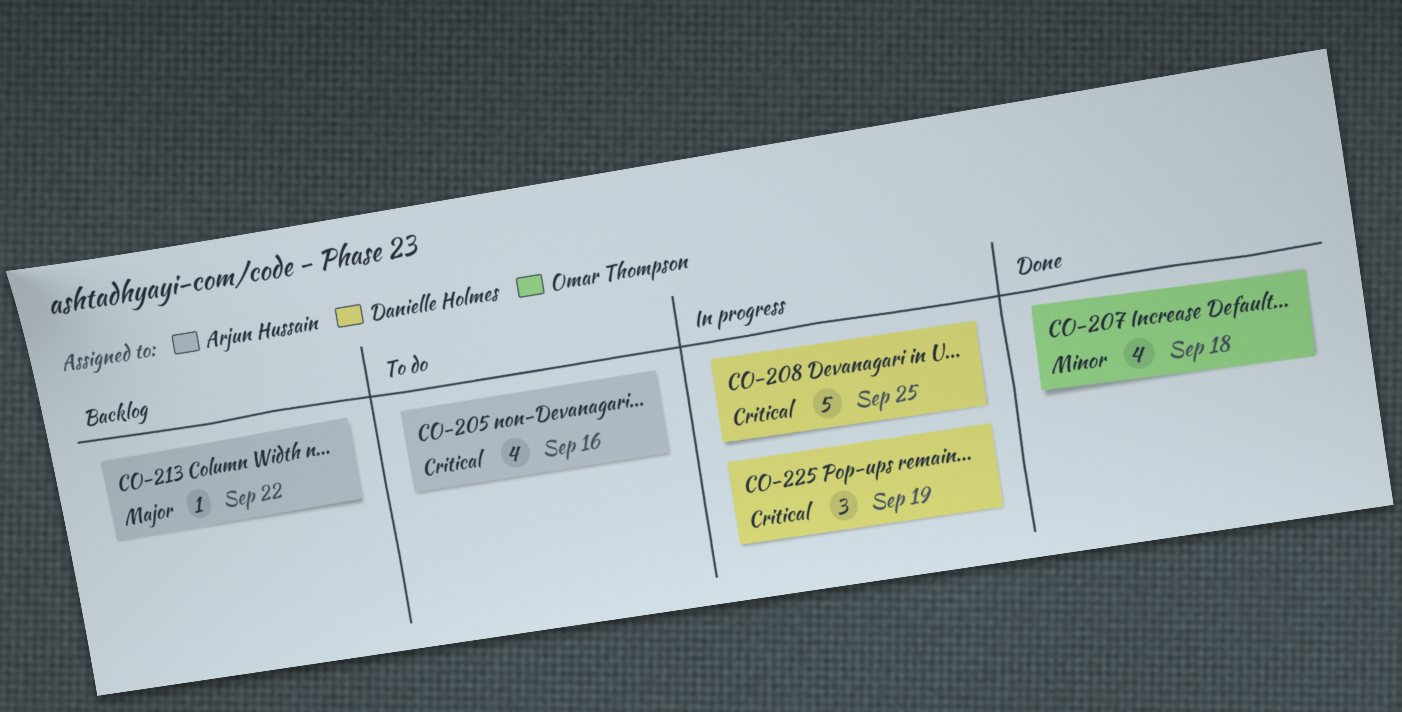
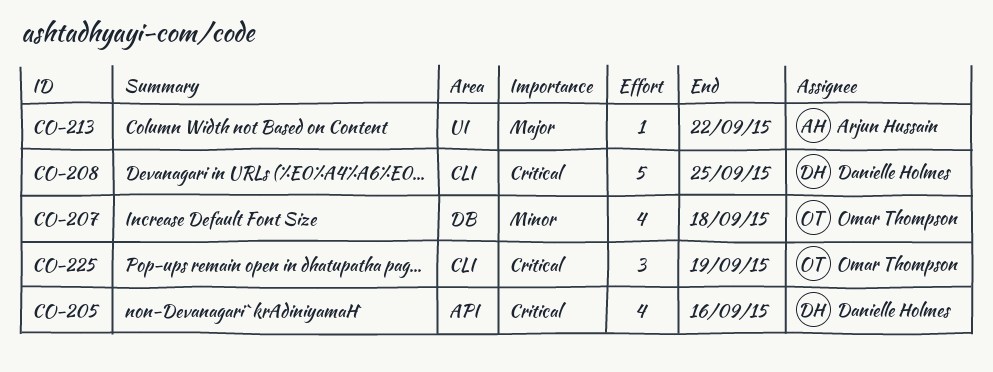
CO-205, owner: Arjun Hussain -> Danielle Holmes
CO-225, owner: Danielle Holmes -> Omar Thompson

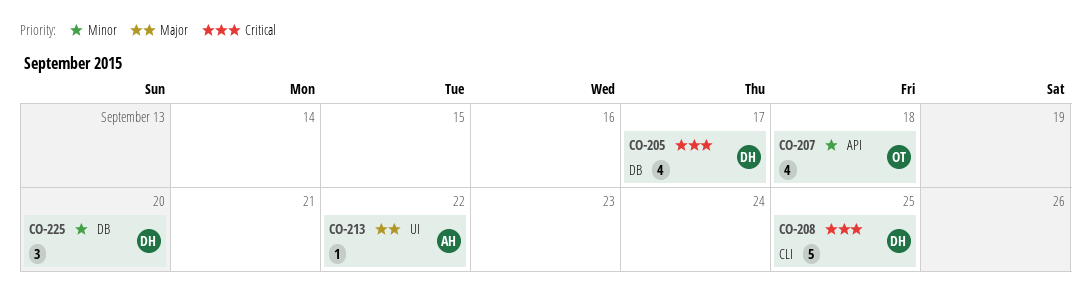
CO-205, label: API -> DB
CO-205, due: Sep 16 -> Sep 17
CO-207, label: DB -> API
CO-225, owner: Omar Thompson -> Danielle Holmes
CO-225, priority: Critical -> Minor
CO-225, label: CLI -> DB
CO-225, due: Sep 19 -> Sep 20

